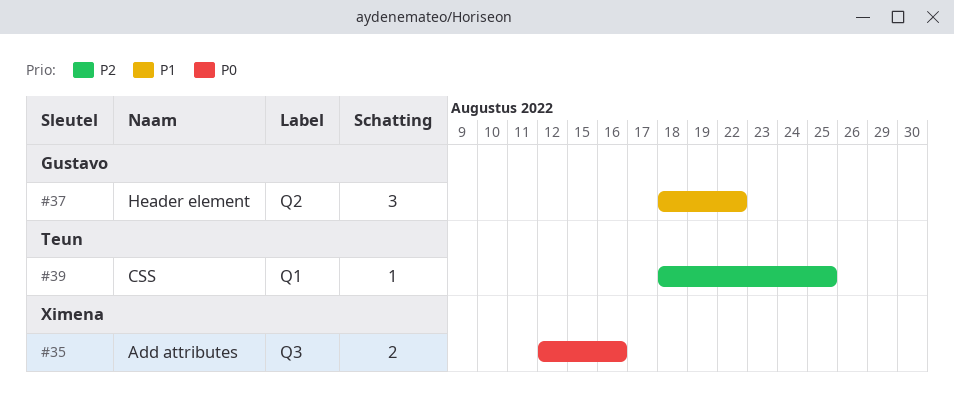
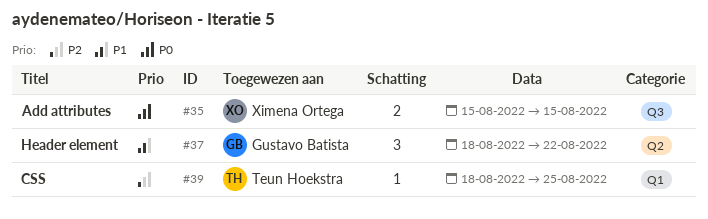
#35, start: Aug 12 -> Aug 15
#35, due: Aug 16 -> Aug 15

